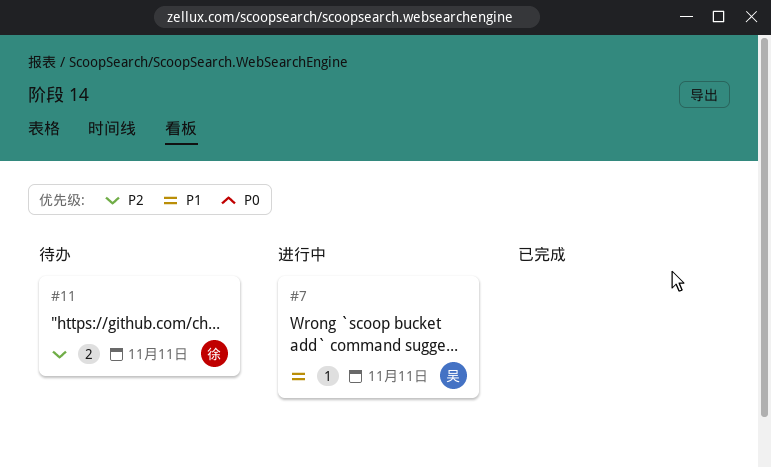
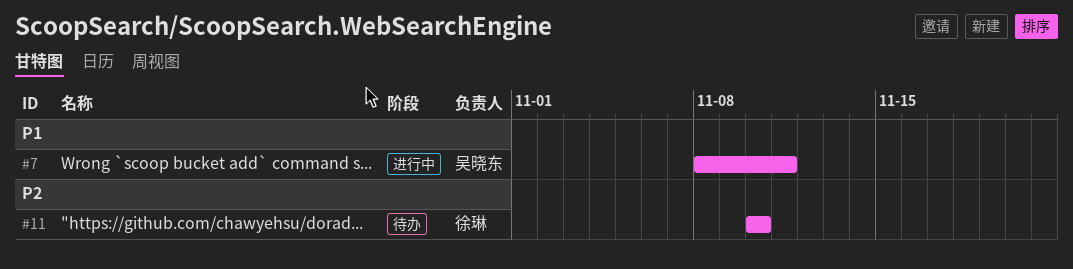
#11, due: Nov 11 -> Nov 10

